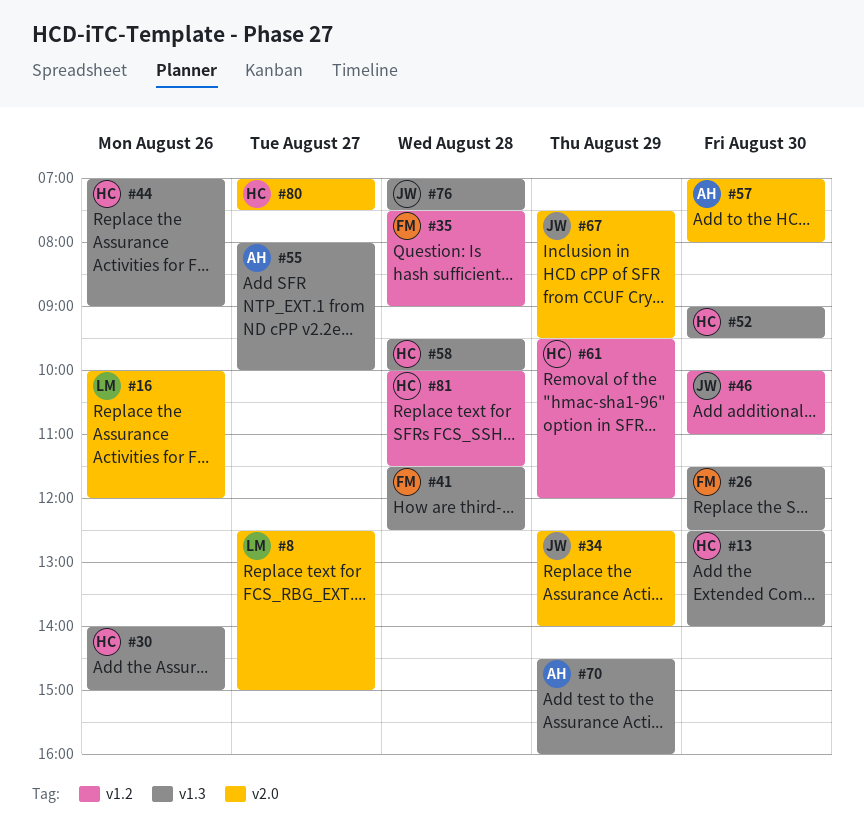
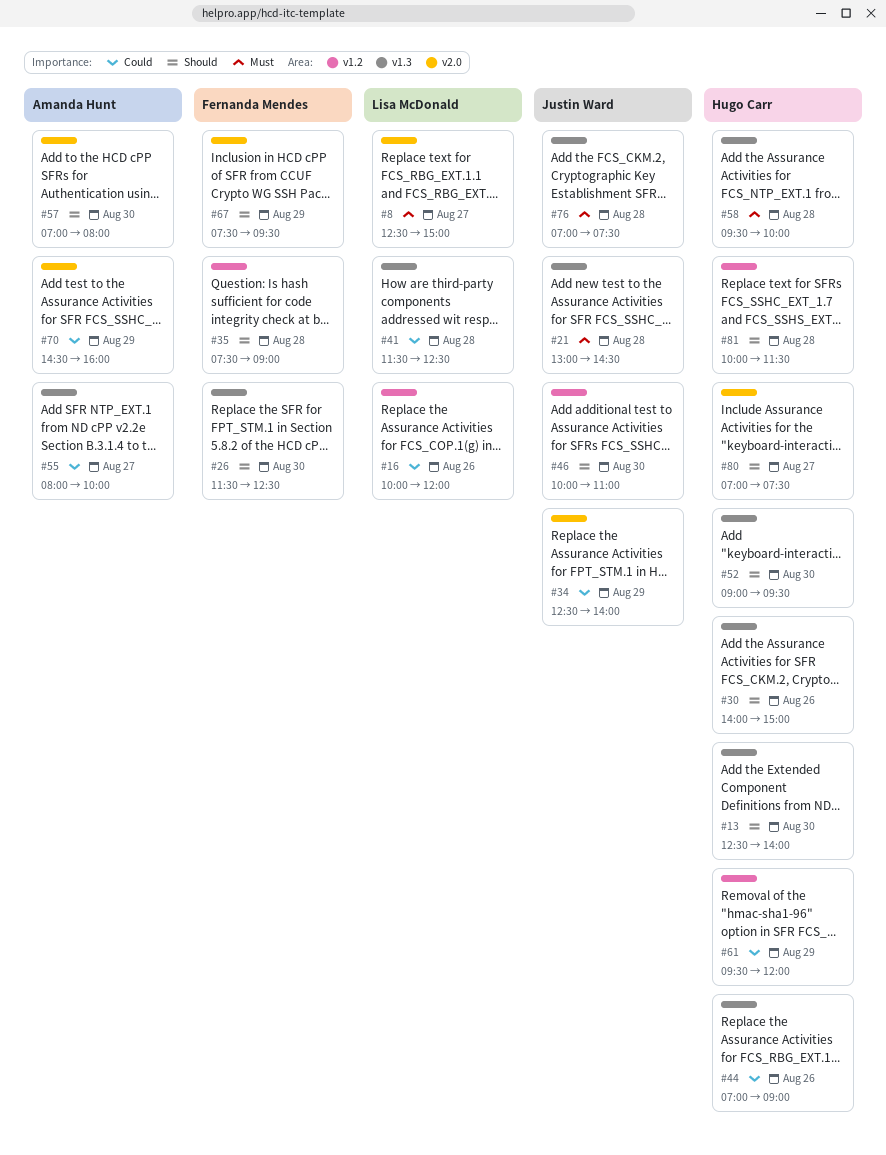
#16, label: v2.0 -> v1.2
#21: none -> present
#41, owner: Fernanda Mendes -> Lisa McDonald
#67, owner: Justin Ward -> Fernanda Mendes
#70, label: v1.3 -> v2.0

